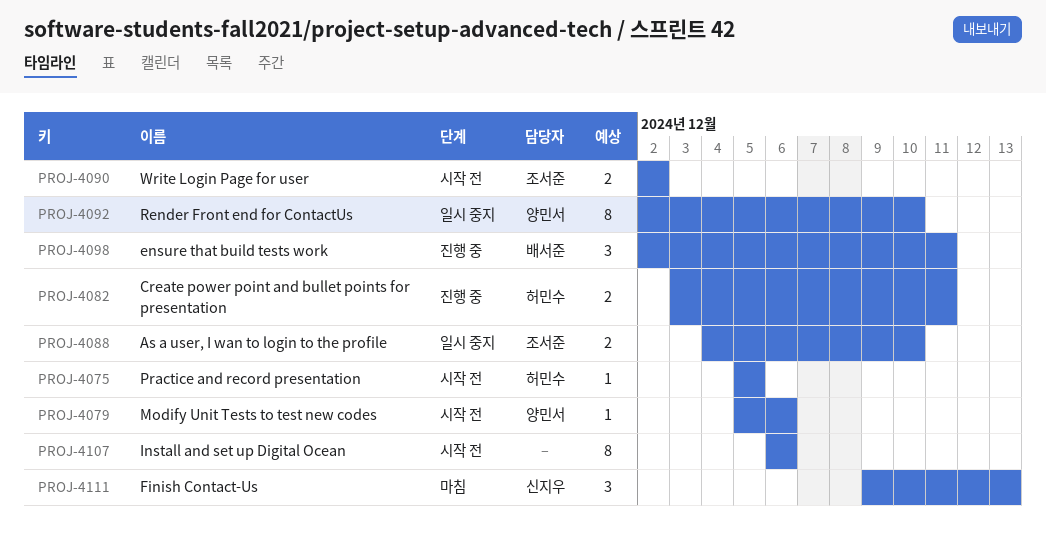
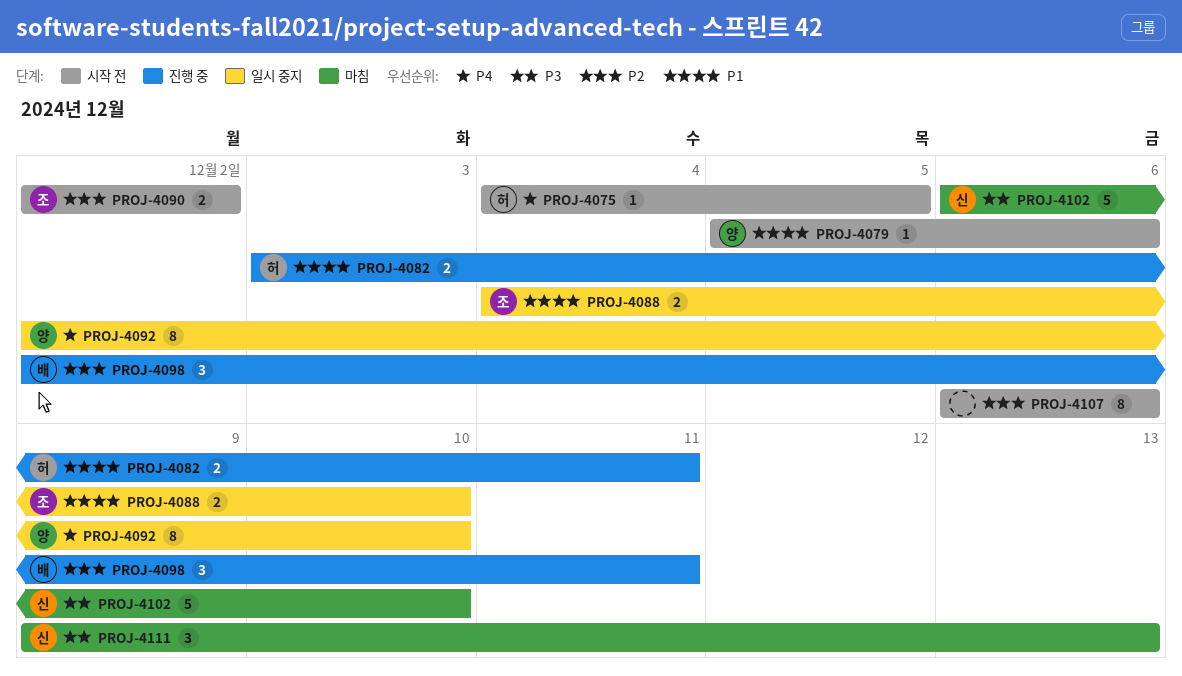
PROJ-4075, start: Dec 5 -> Dec 4
PROJ-4102: none -> present

